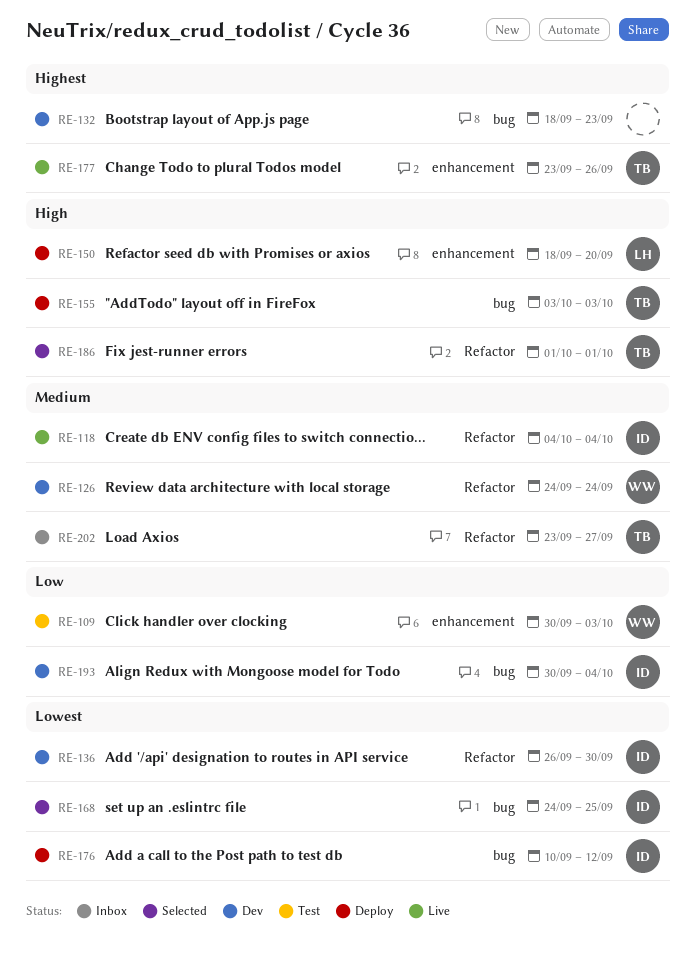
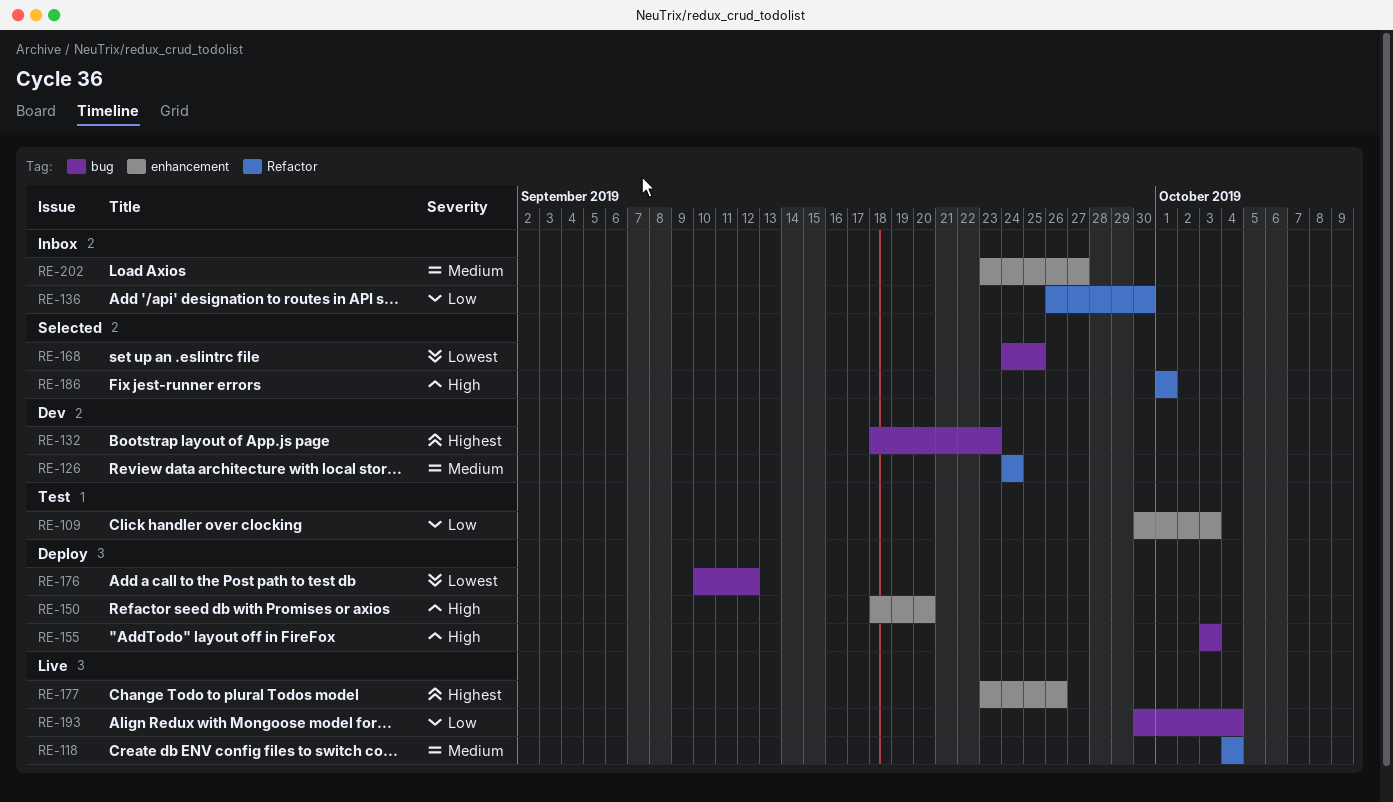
RE-136, status: Dev -> Inbox
RE-136, priority: Lowest -> Low
RE-193, status: Dev -> Live
RE-202, label: Refactor -> enhancement

